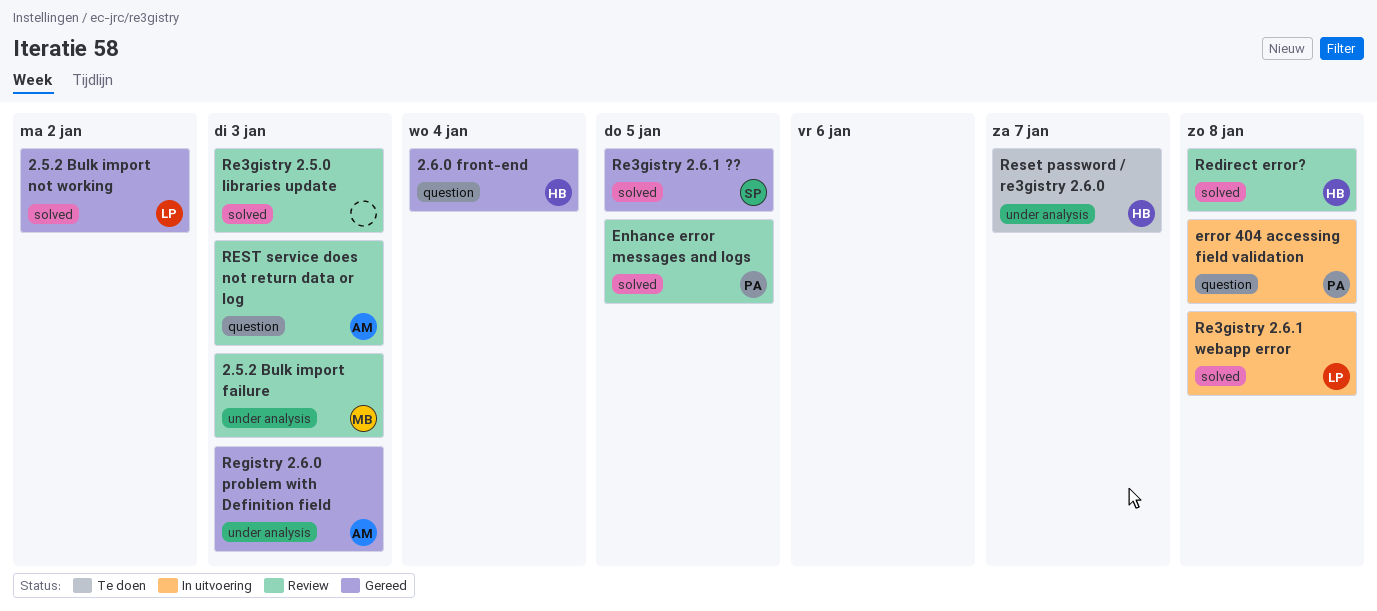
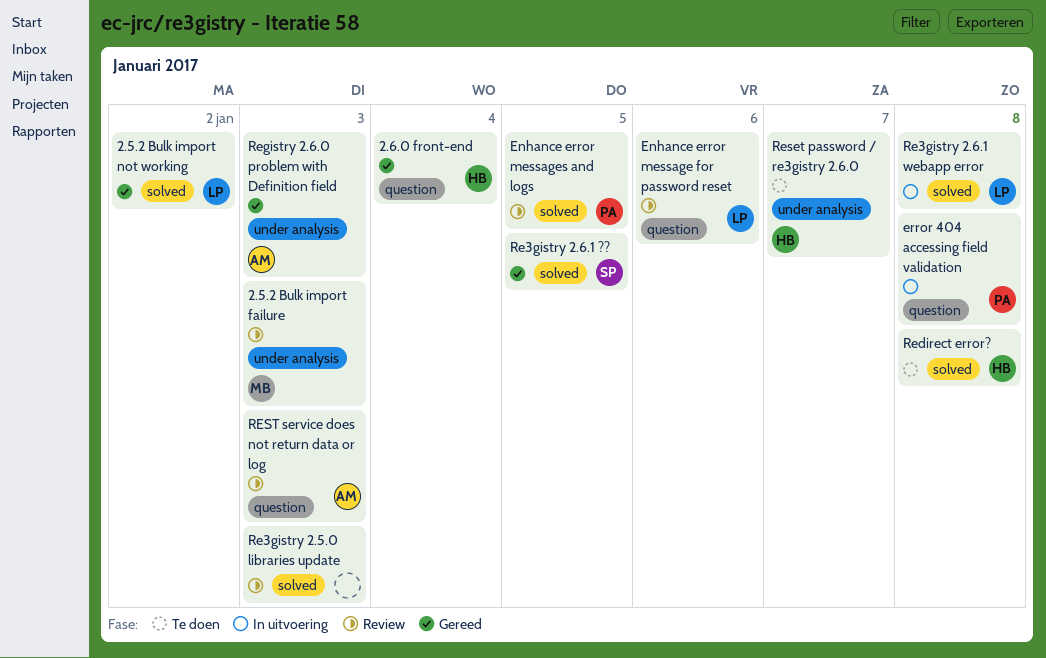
Enhance error message for password reset: none -> present
Redirect error?, status: Review -> Te doen

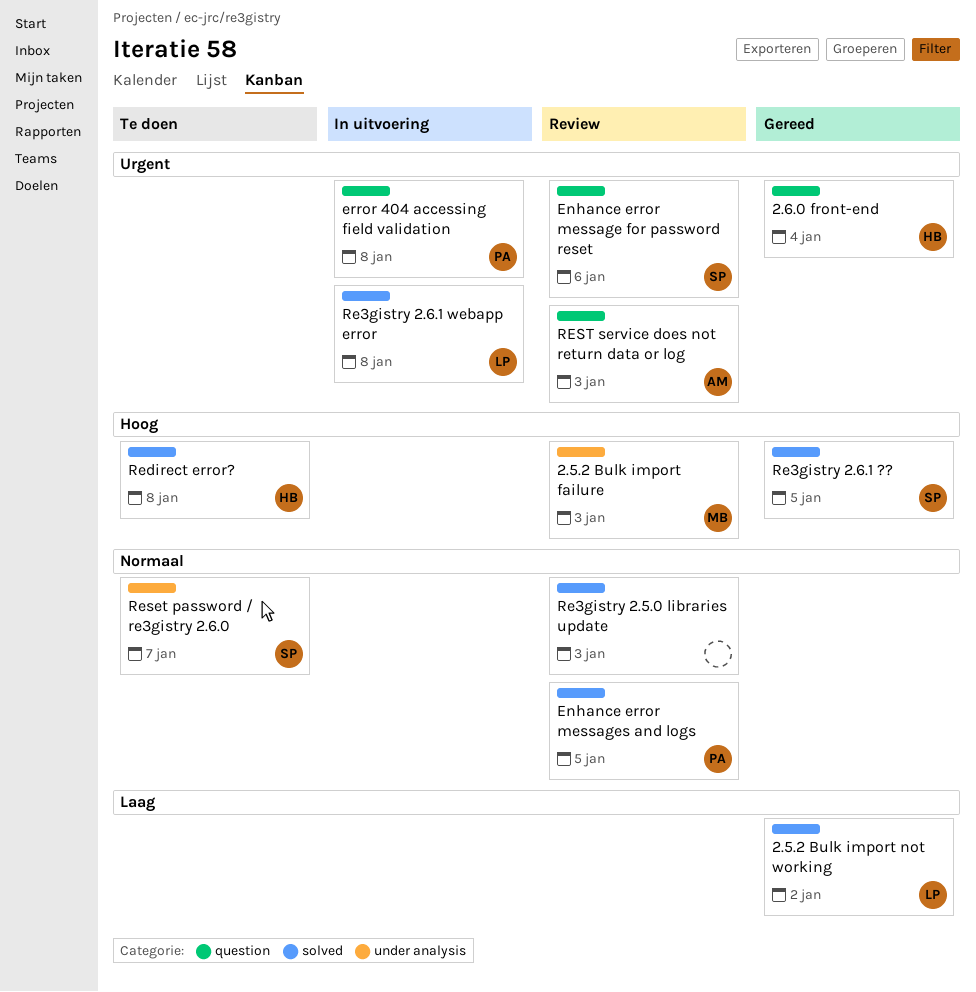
Enhance error message for password reset, owner: LP -> SP
Registry 2.6.0 problem with Definition field: present -> none
Reset password / re3gistry 2.6.0, owner: HB -> SP

